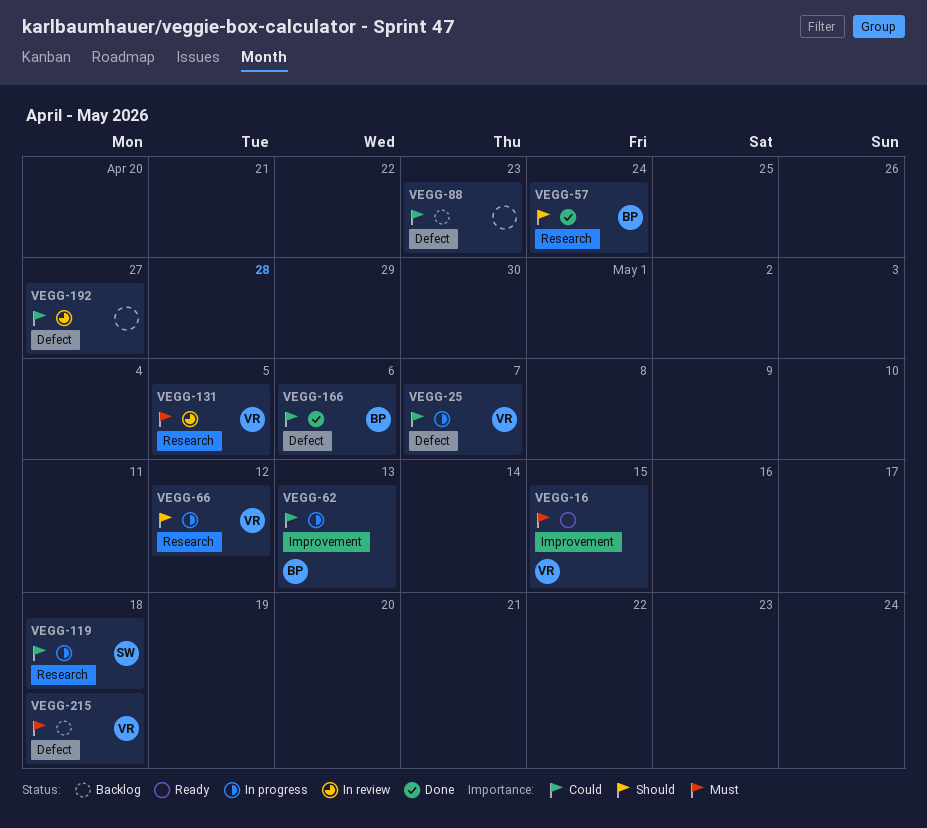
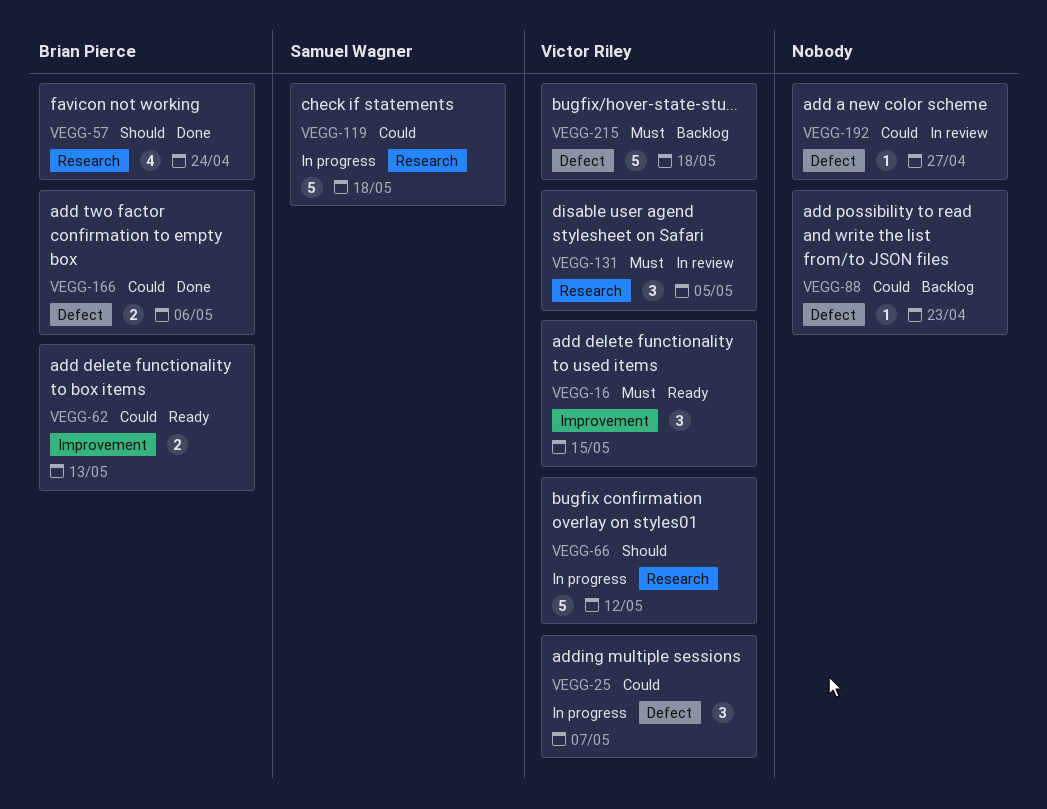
VEGG-62, status: In progress -> Ready

